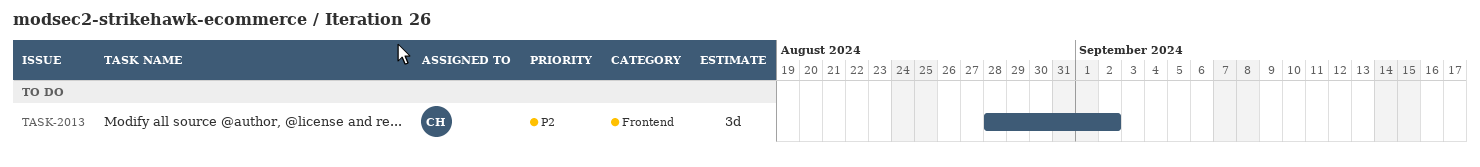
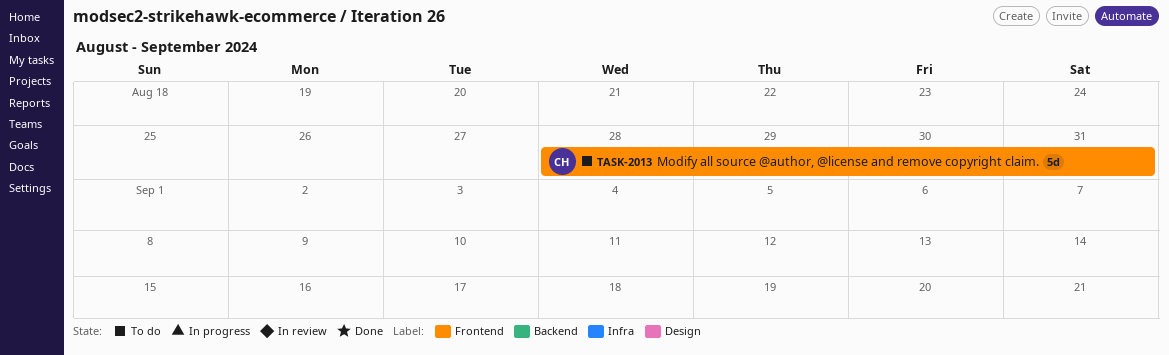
TASK-2013, estimate: 3d -> 5d
TASK-2013, due: Sep 2 -> Aug 31

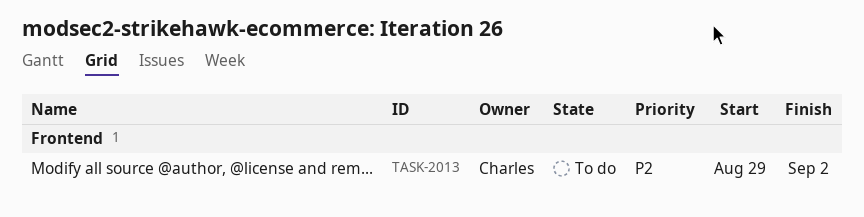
TASK-2013, start: Aug 28 -> Aug 29
TASK-2013, due: Aug 31 -> Sep 2

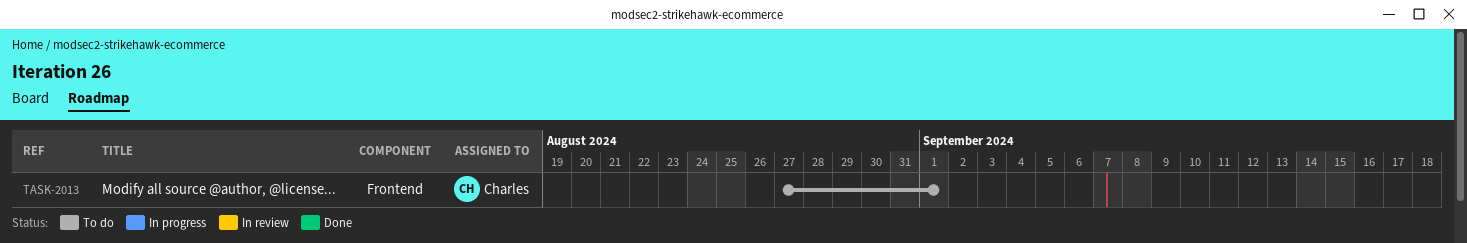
TASK-2013, start: Aug 29 -> Aug 27
TASK-2013, due: Sep 2 -> Sep 1

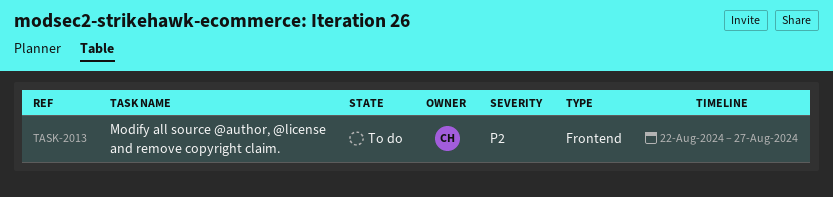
TASK-2013, start: Aug 27 -> Aug 22
TASK-2013, due: Sep 1 -> Aug 27

